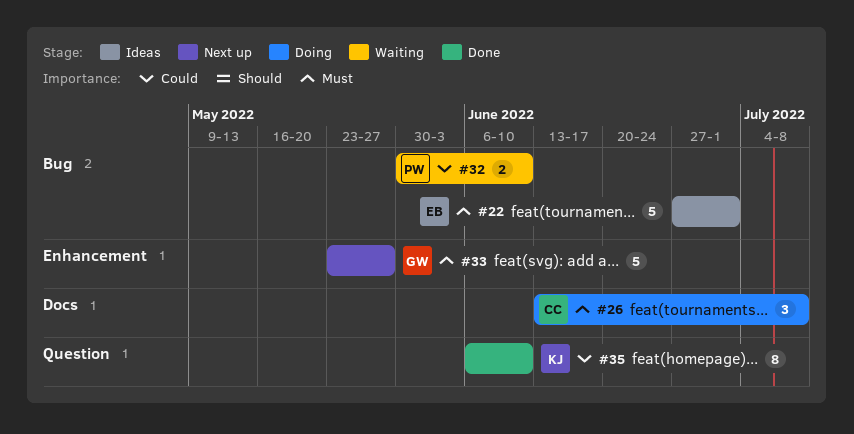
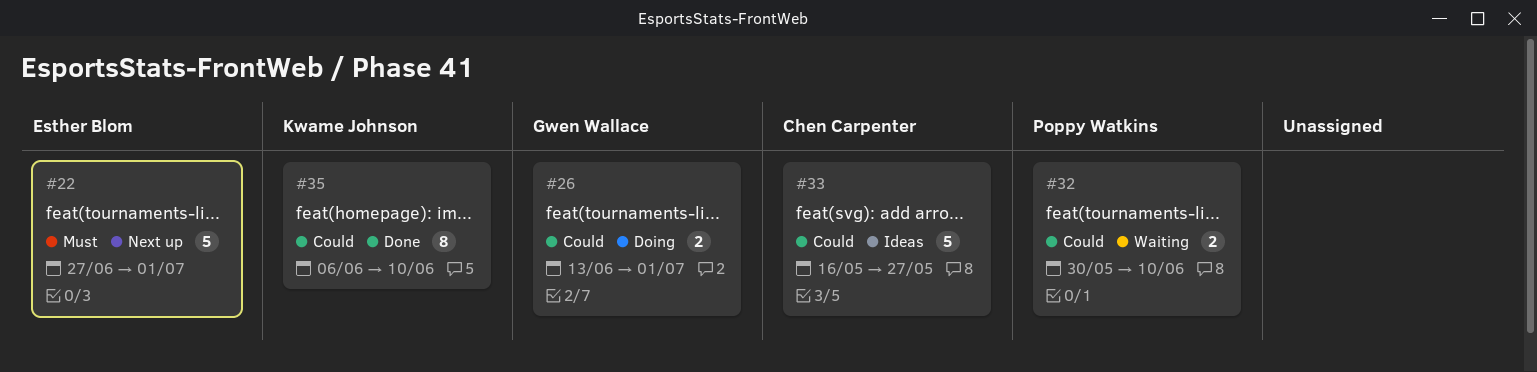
#22, status: Ideas -> Next up
#26, owner: Chen Carpenter -> Gwen Wallace
#26, priority: Must -> Could
#26, estimate: 3 -> 2
#26, due: Jul 8 -> Jul 1
#33, status: Next up -> Ideas
#33, owner: Gwen Wallace -> Chen Carpenter
#33, priority: Must -> Could
#33, start: May 23 -> May 16

